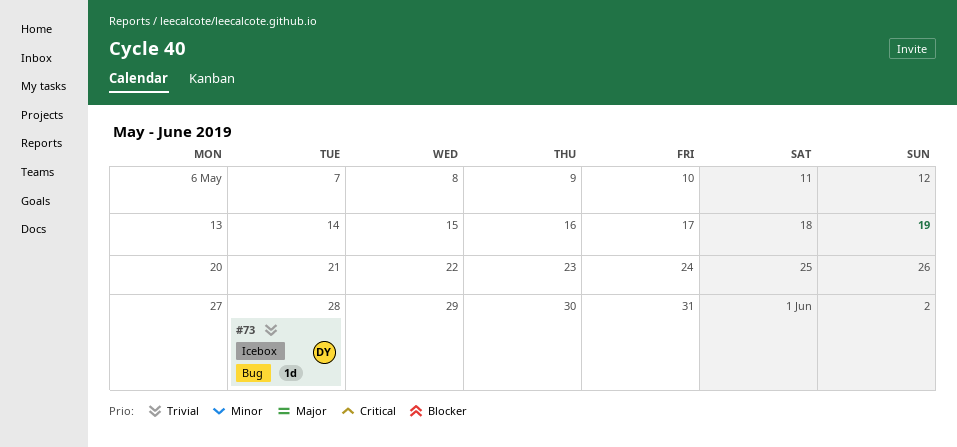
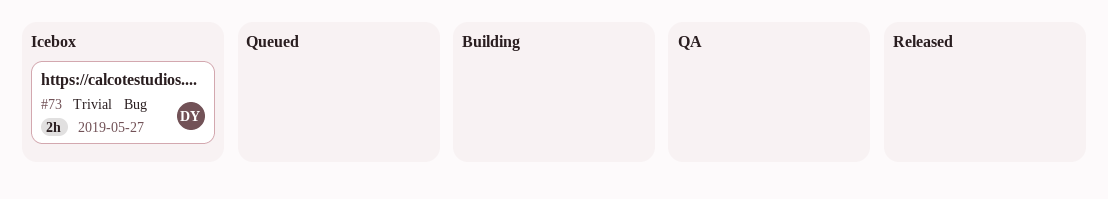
#73, estimate: 1d -> 2h
#73, due: May 28 -> May 27

